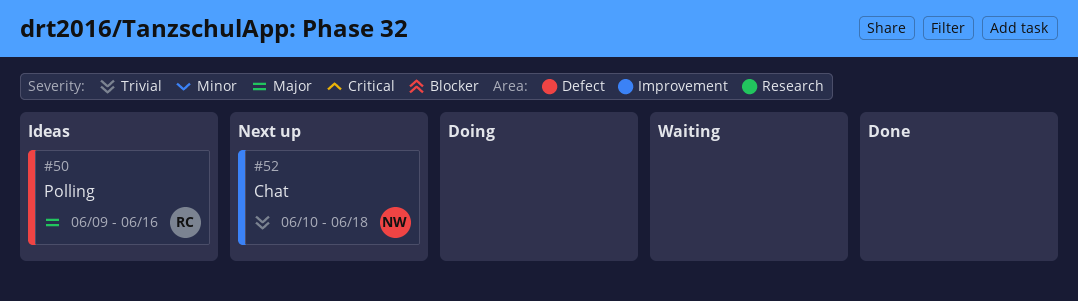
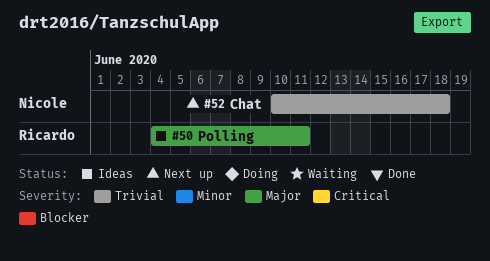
#50, start: Jun 9 -> Jun 4
#50, due: Jun 16 -> Jun 11

